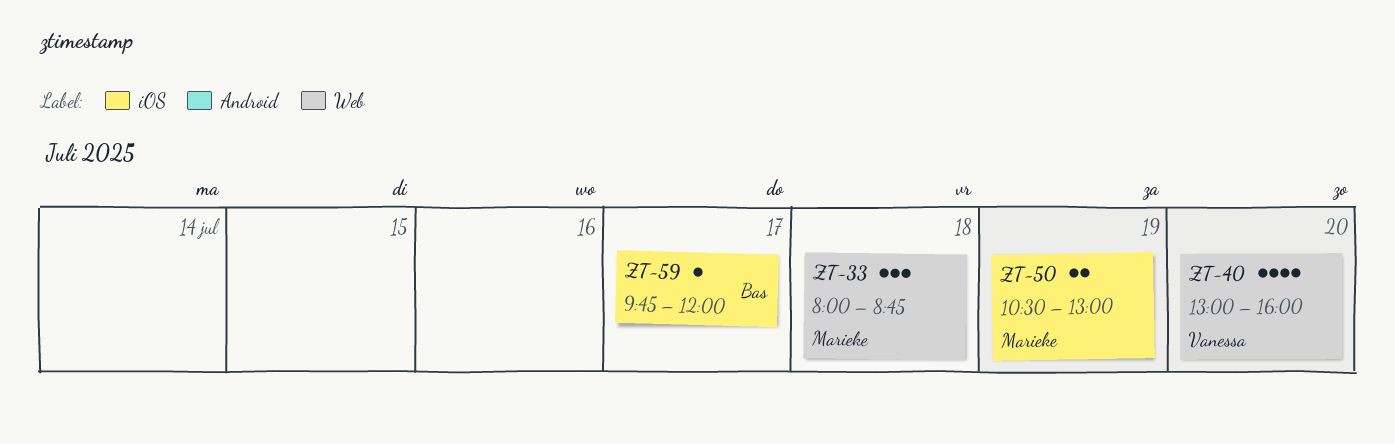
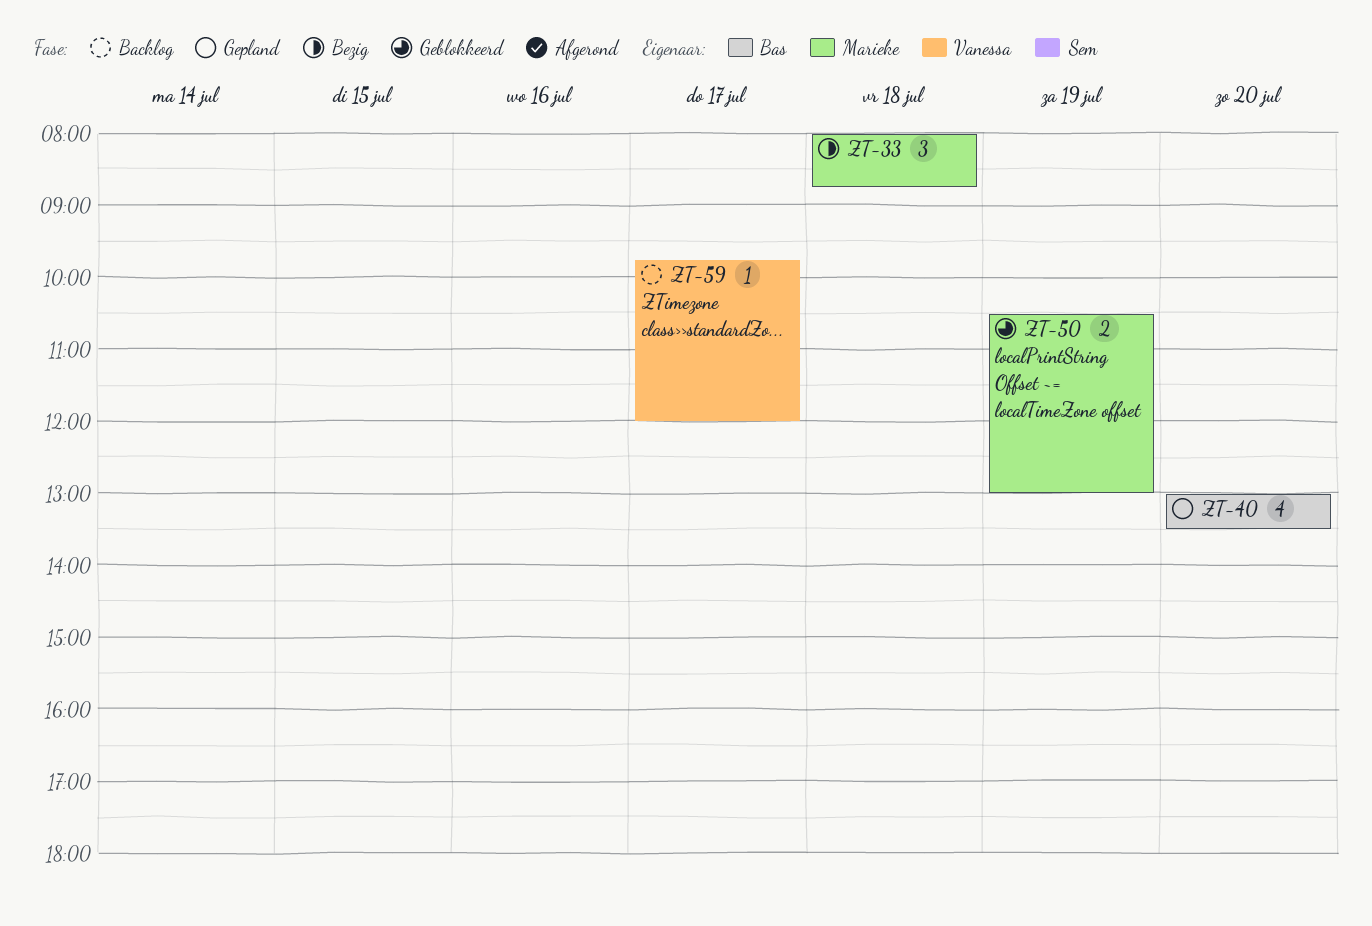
ZT-40, owner: Vanessa -> Bas
ZT-40, ends: 16:00 -> 13:30
ZT-59, owner: Bas -> Vanessa

